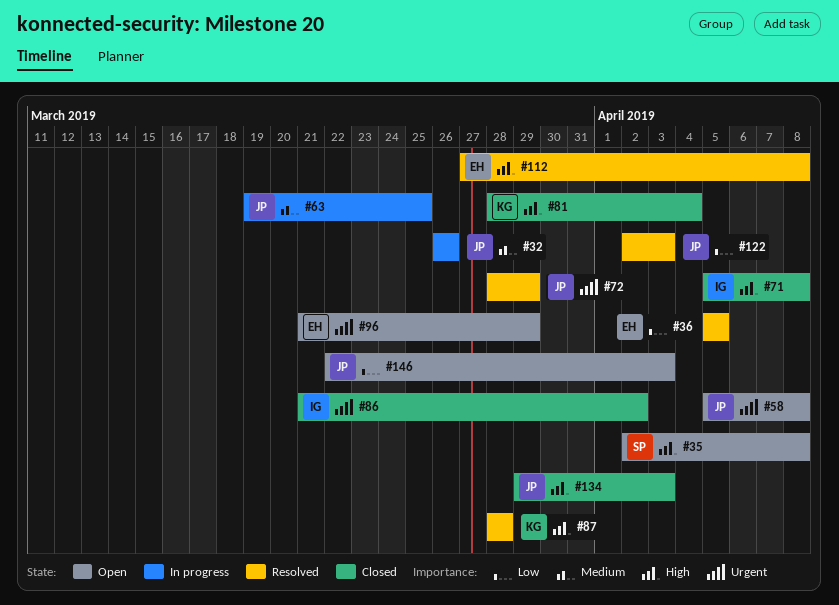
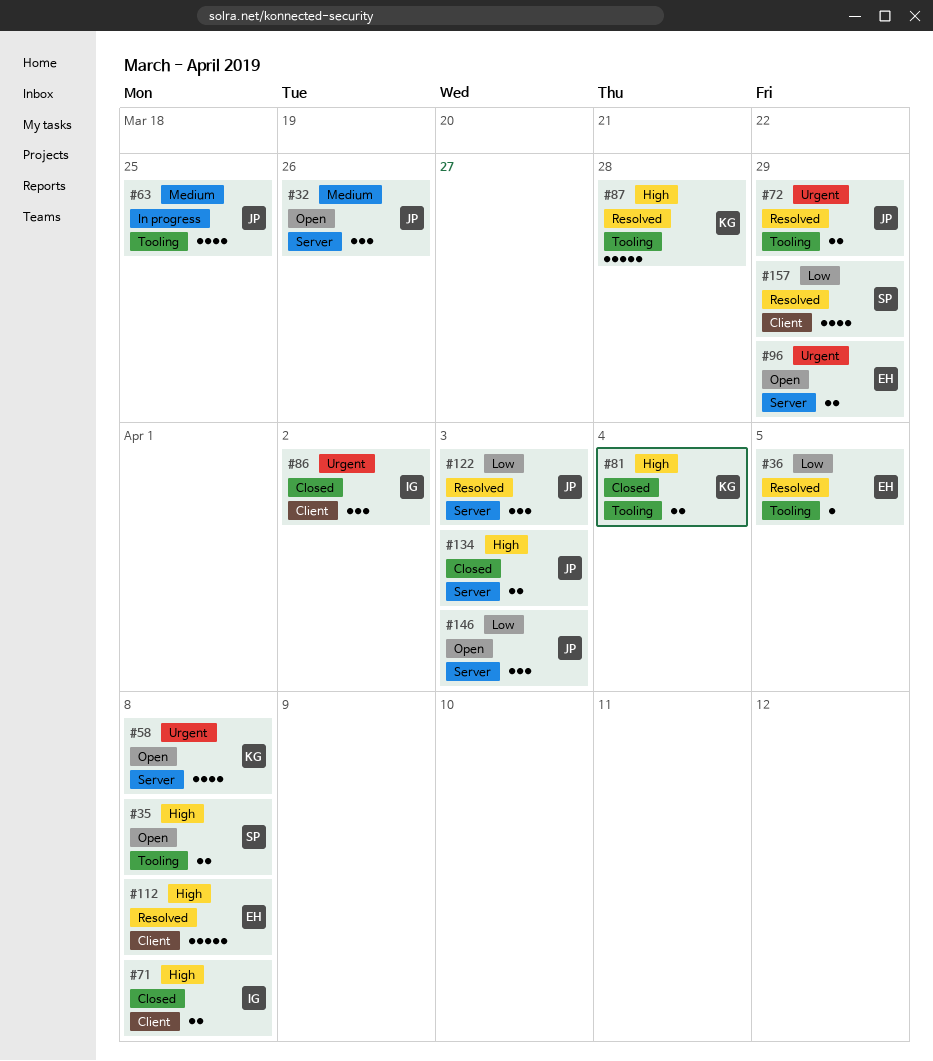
#32, status: In progress -> Open
#58, owner: JP -> KG
#157: none -> present

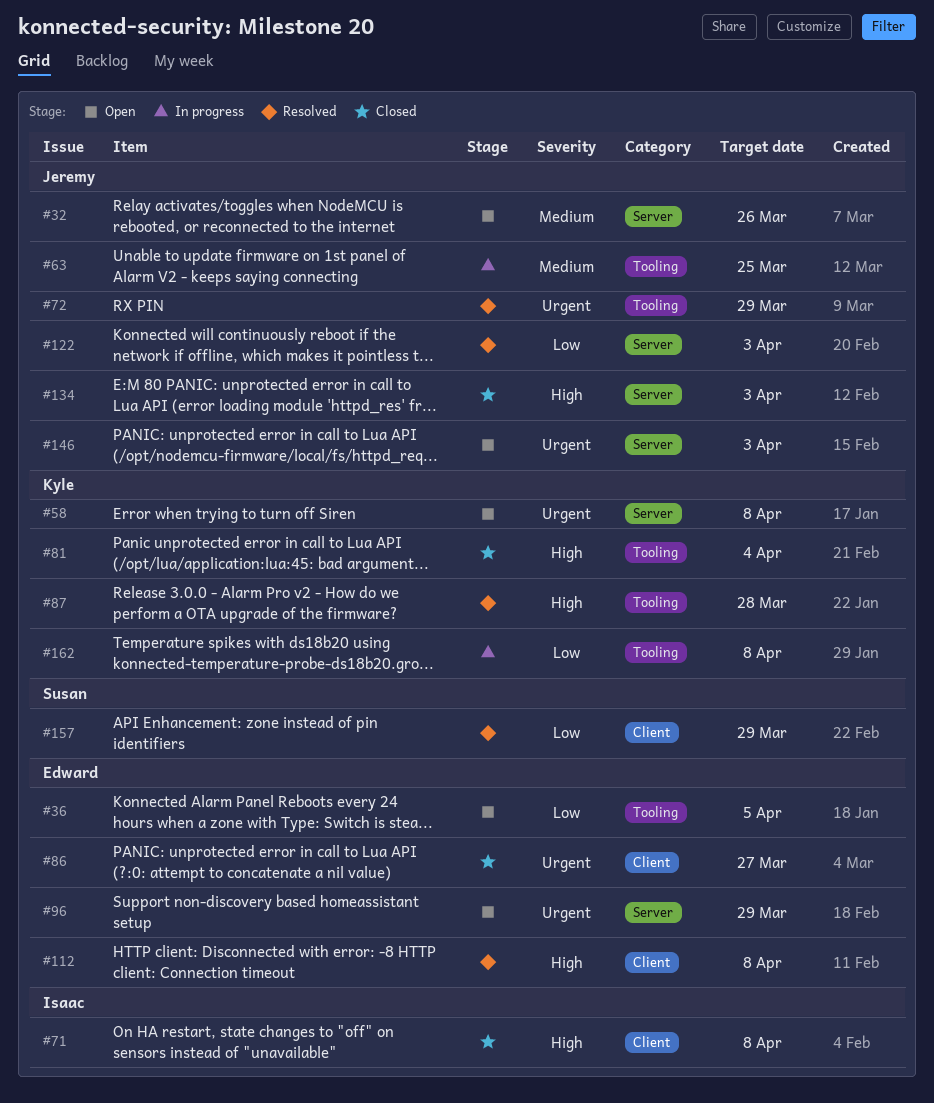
#35: present -> none
#36, status: Resolved -> Open
#86, owner: Isaac -> Edward
#86, due: Apr 2 -> Mar 27
#146, priority: Low -> Urgent
#162: none -> present

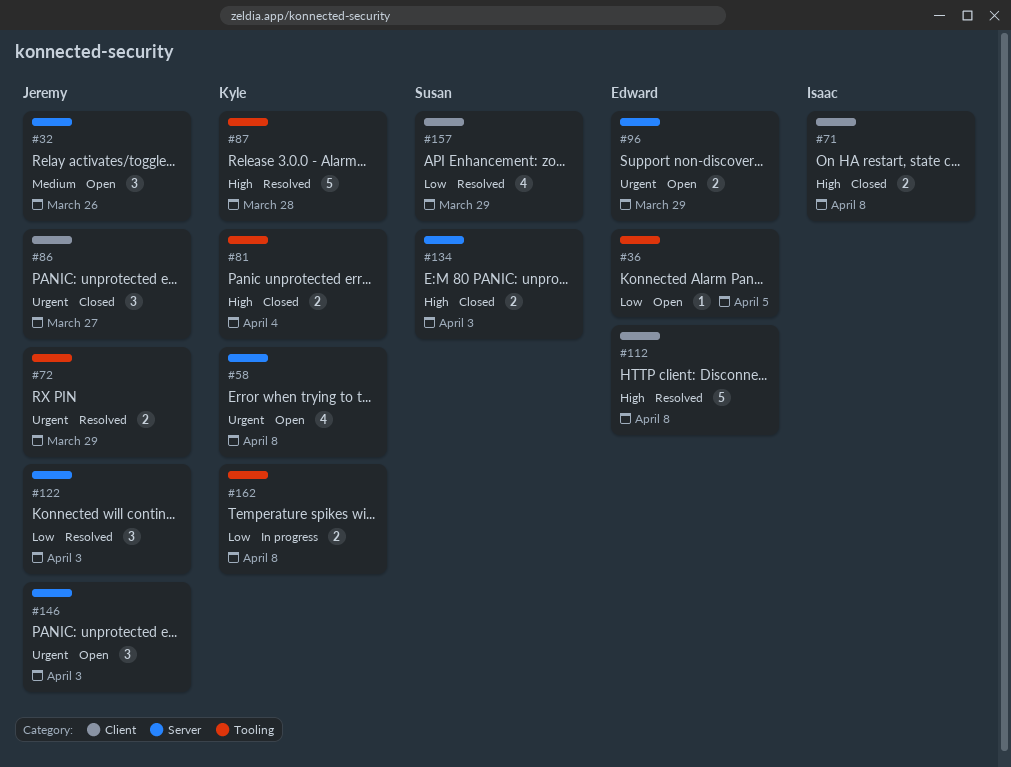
#63: present -> none
#86, owner: Edward -> Jeremy
#134, owner: Jeremy -> Susan

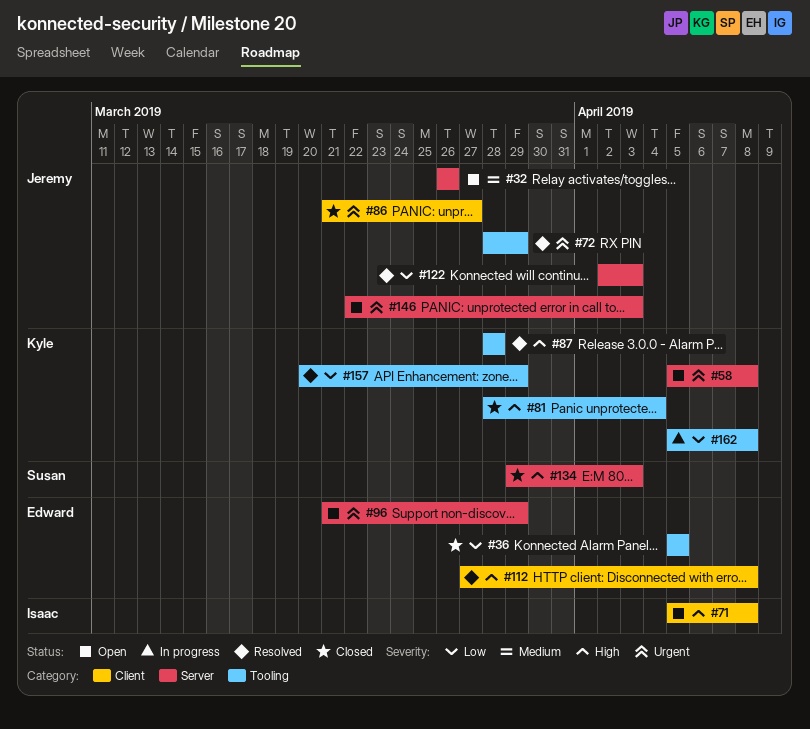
#36, status: Open -> Closed
#71, status: Closed -> Open
#157, owner: Susan -> Kyle
#157, label: Client -> Tooling

